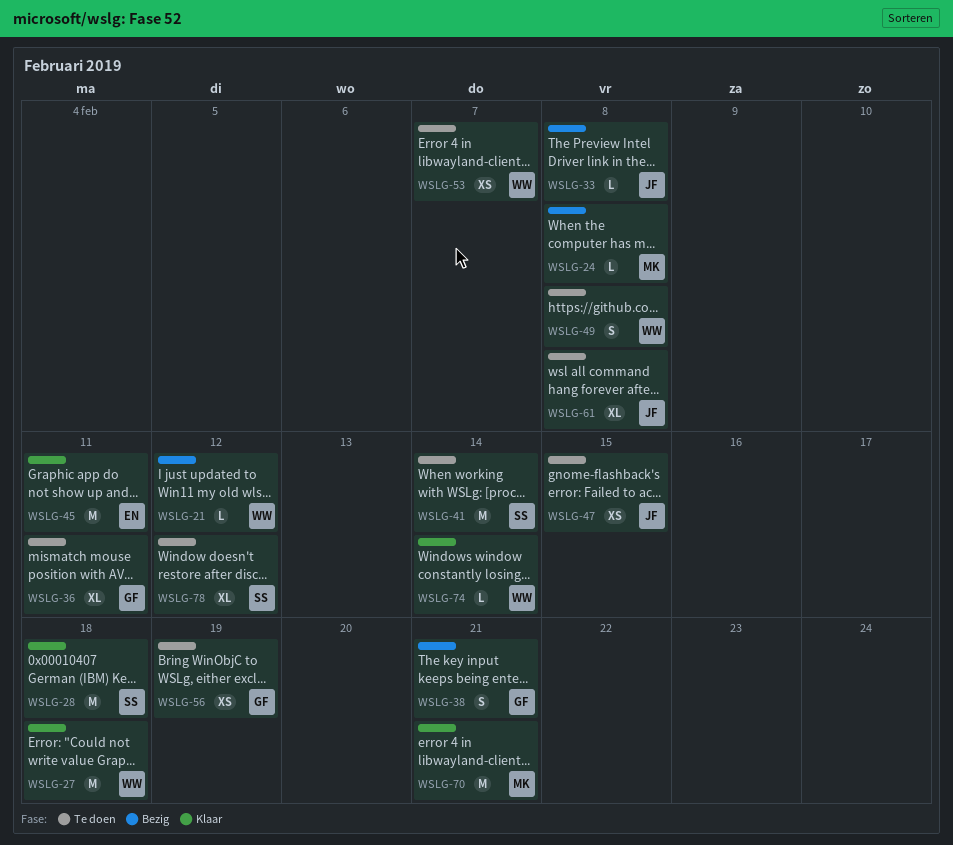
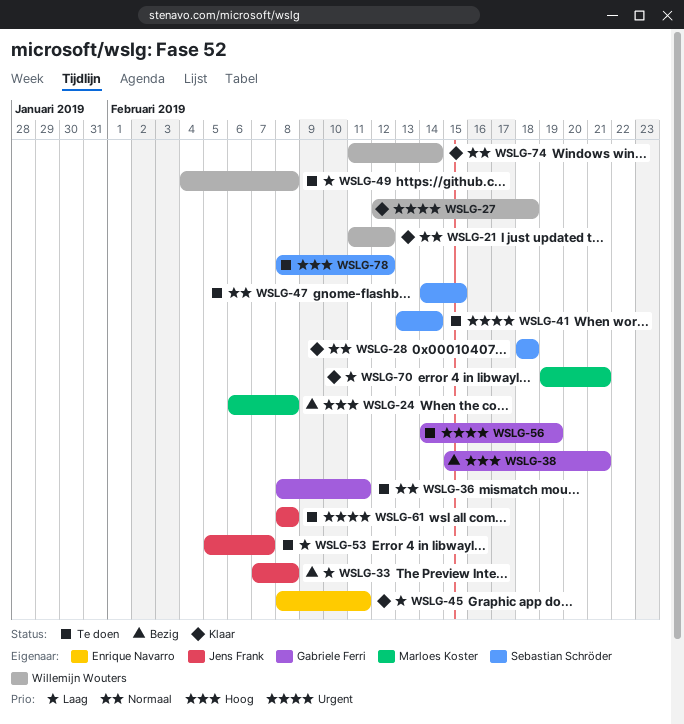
WSLG-21, status: Bezig -> Klaar
WSLG-47, owner: Jens Frank -> Sebastian Schröder
WSLG-53, owner: Willemijn Wouters -> Jens Frank

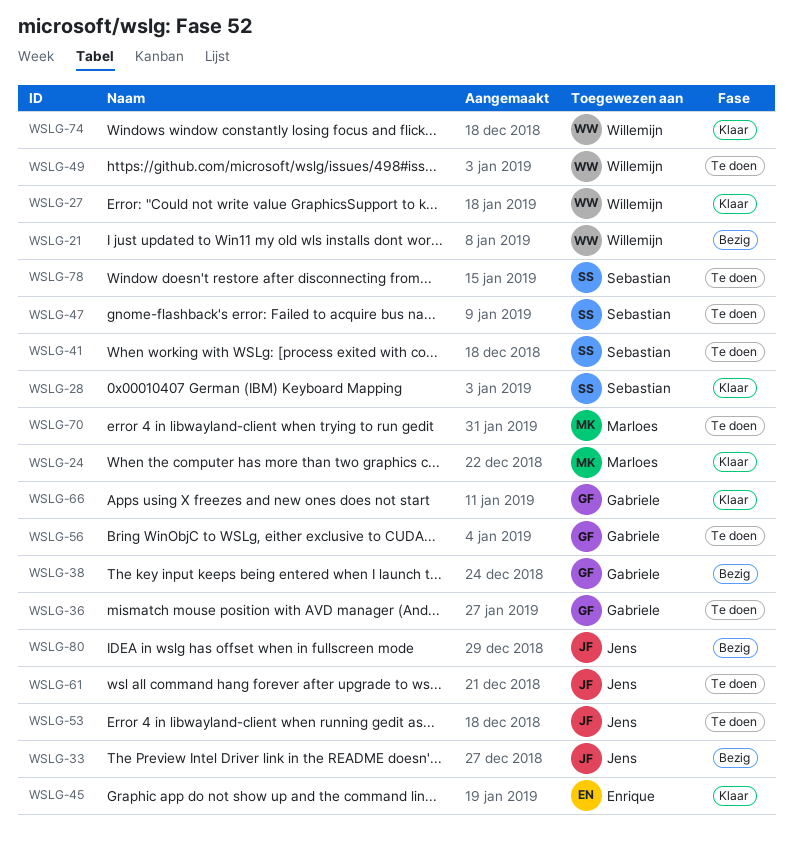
WSLG-21, status: Klaar -> Bezig
WSLG-24, status: Bezig -> Klaar
WSLG-66: none -> present
WSLG-70, status: Klaar -> Te doen
WSLG-80: none -> present

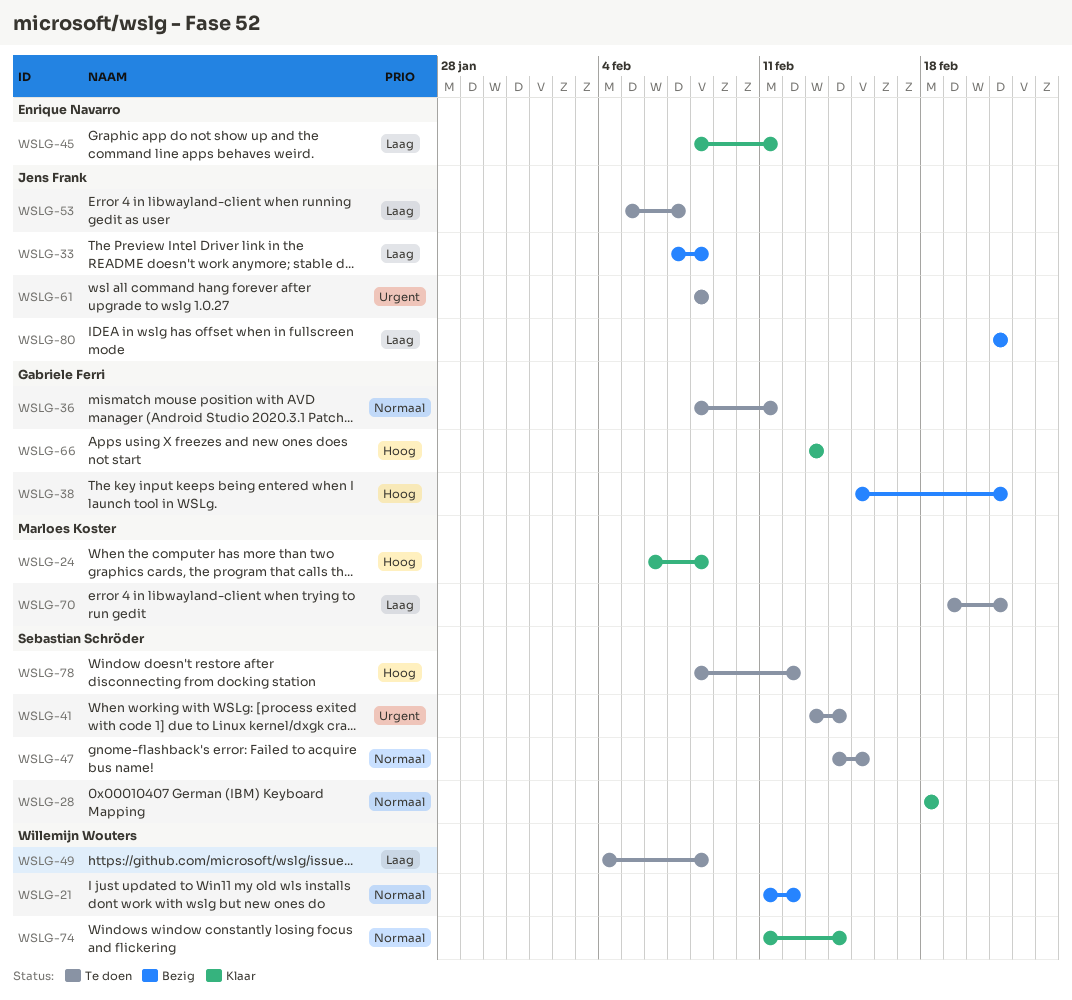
WSLG-27: present -> none
WSLG-56: present -> none

